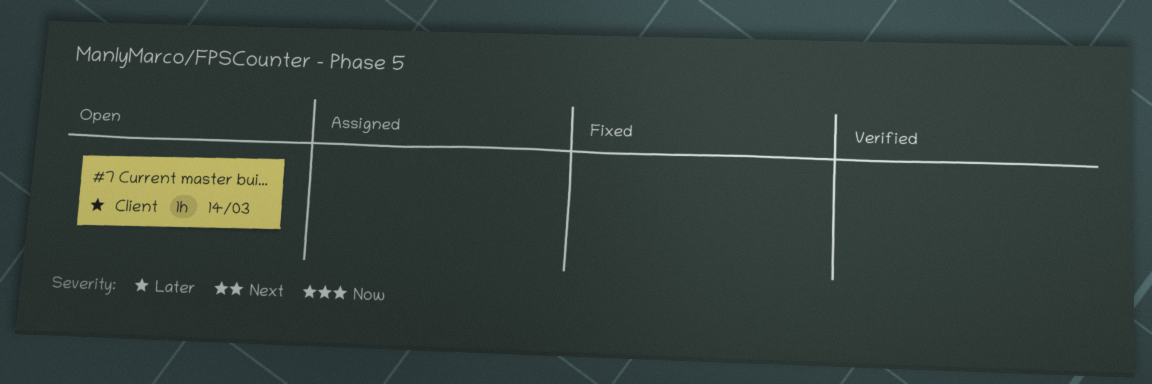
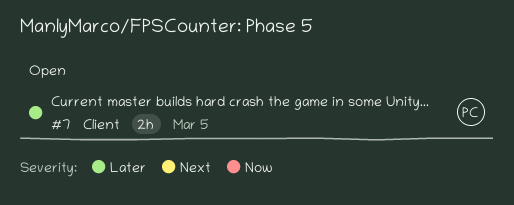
#7, estimate: 1h -> 2h
#7, due: Mar 14 -> Mar 5

